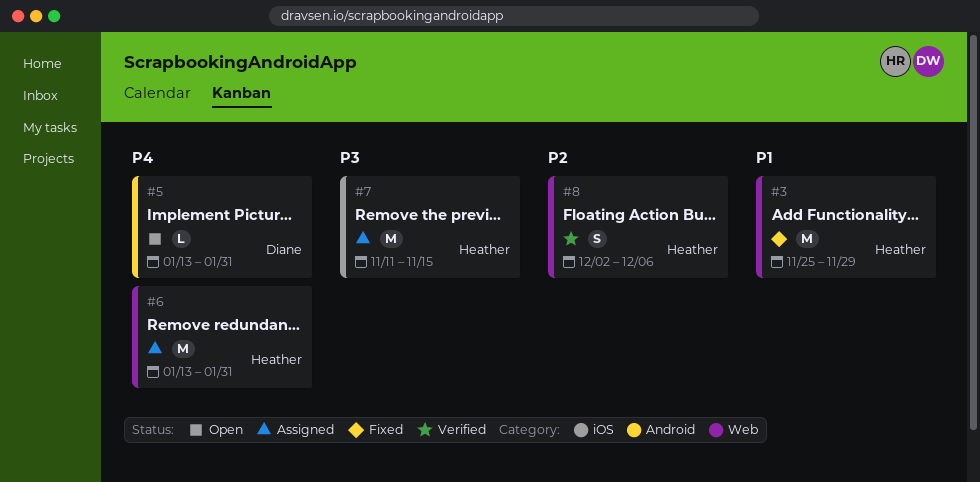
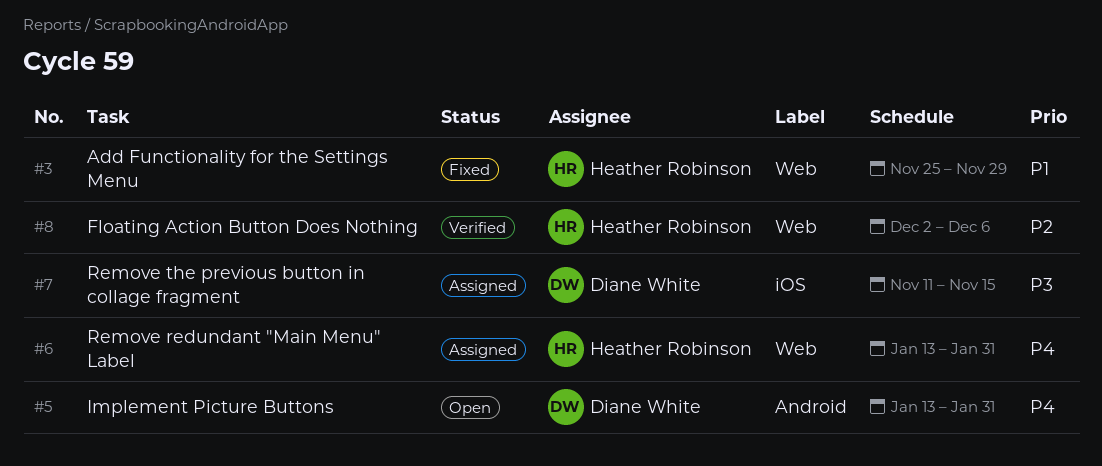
#7, owner: Heather Robinson -> Diane White

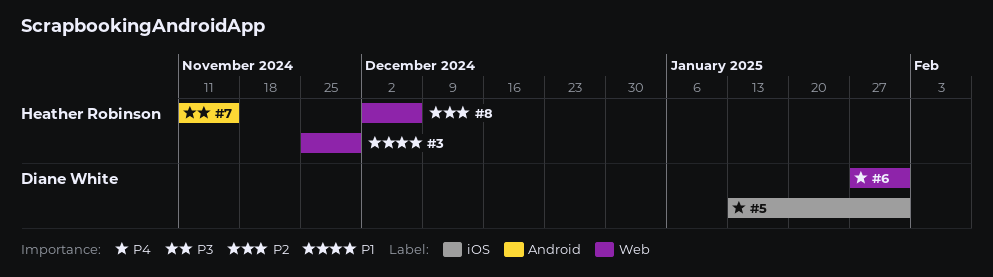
#5, label: Android -> iOS
#6, owner: Heather Robinson -> Diane White
#6, start: Jan 13 -> Jan 27
#7, owner: Diane White -> Heather Robinson
#7, label: iOS -> Android

